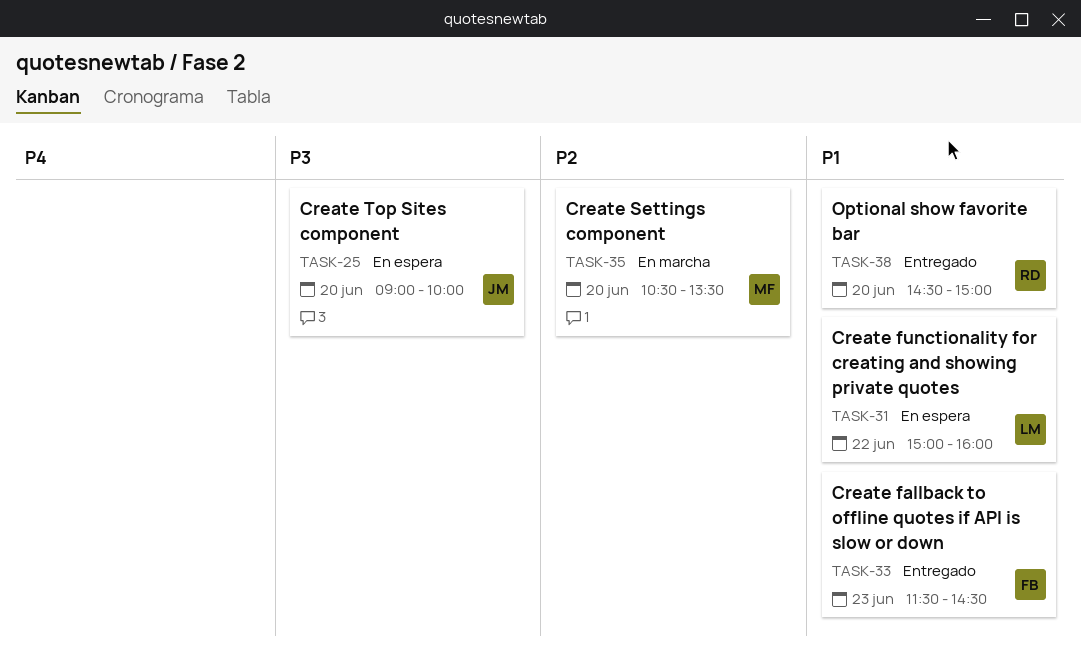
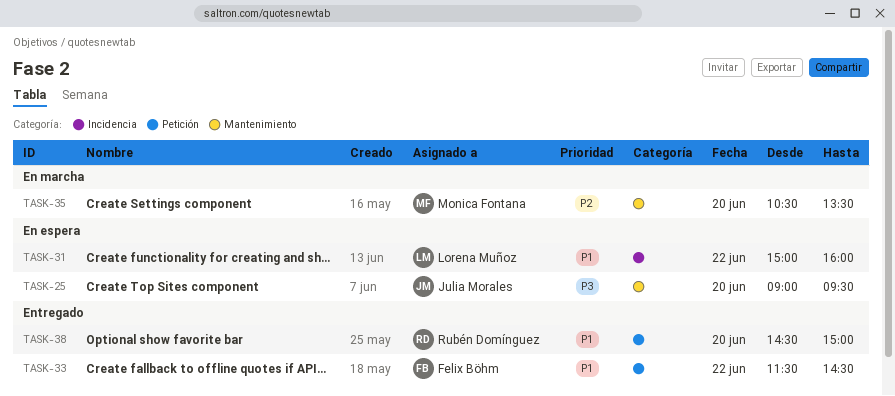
TASK-25, ends: 10:00 -> 09:30
TASK-33, day: Jun 23 -> Jun 22

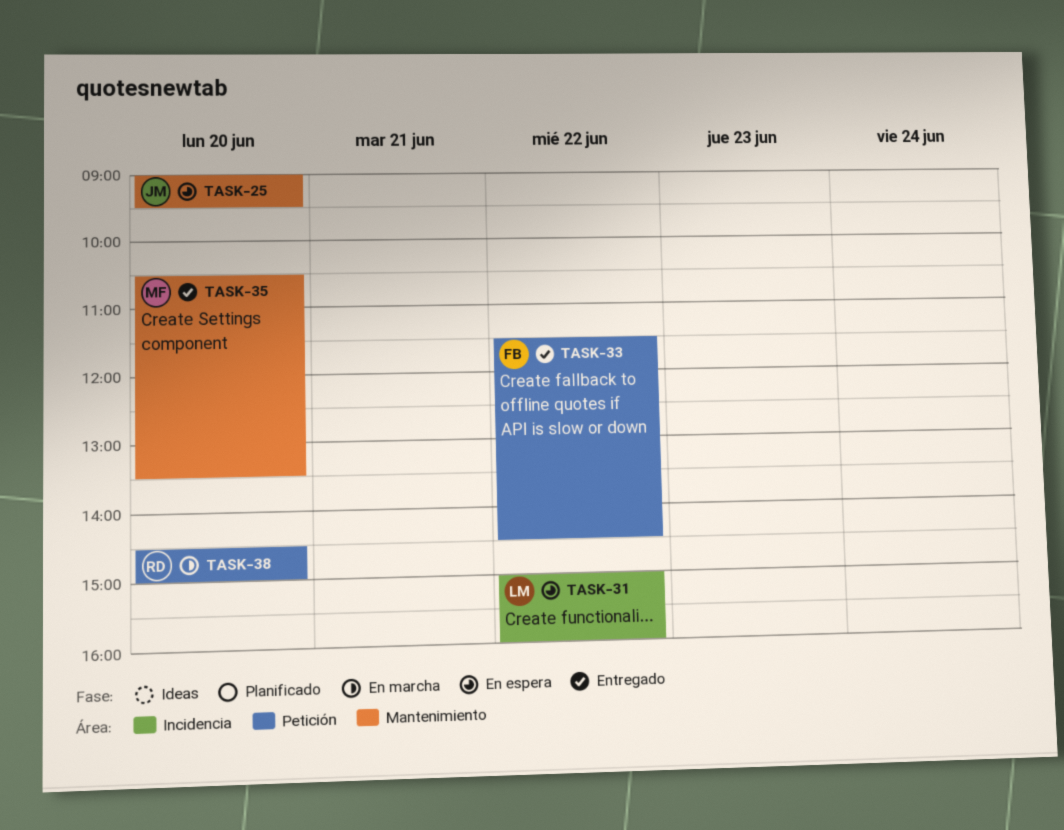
TASK-35, status: En marcha -> Entregado
TASK-38, status: Entregado -> En marcha

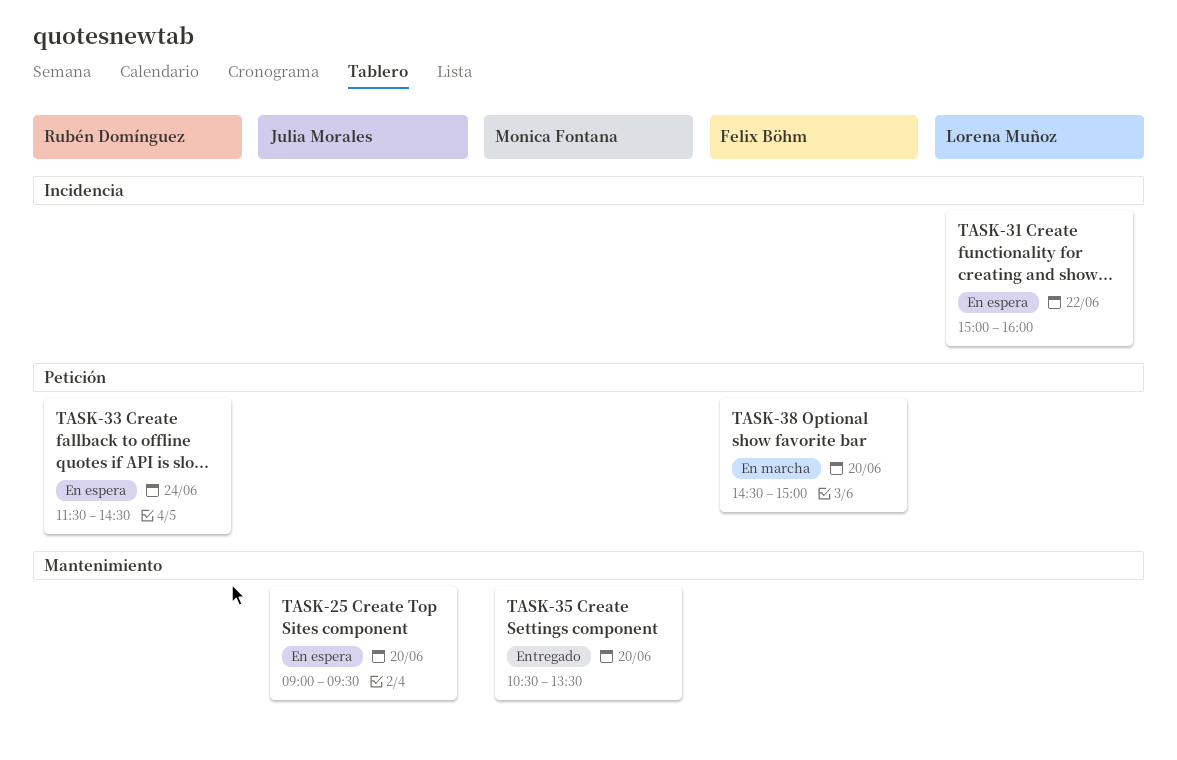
TASK-33, status: Entregado -> En espera
TASK-33, owner: Felix Böhm -> Rubén Domínguez
TASK-33, day: Jun 22 -> Jun 24
TASK-38, owner: Rubén Domínguez -> Felix Böhm

